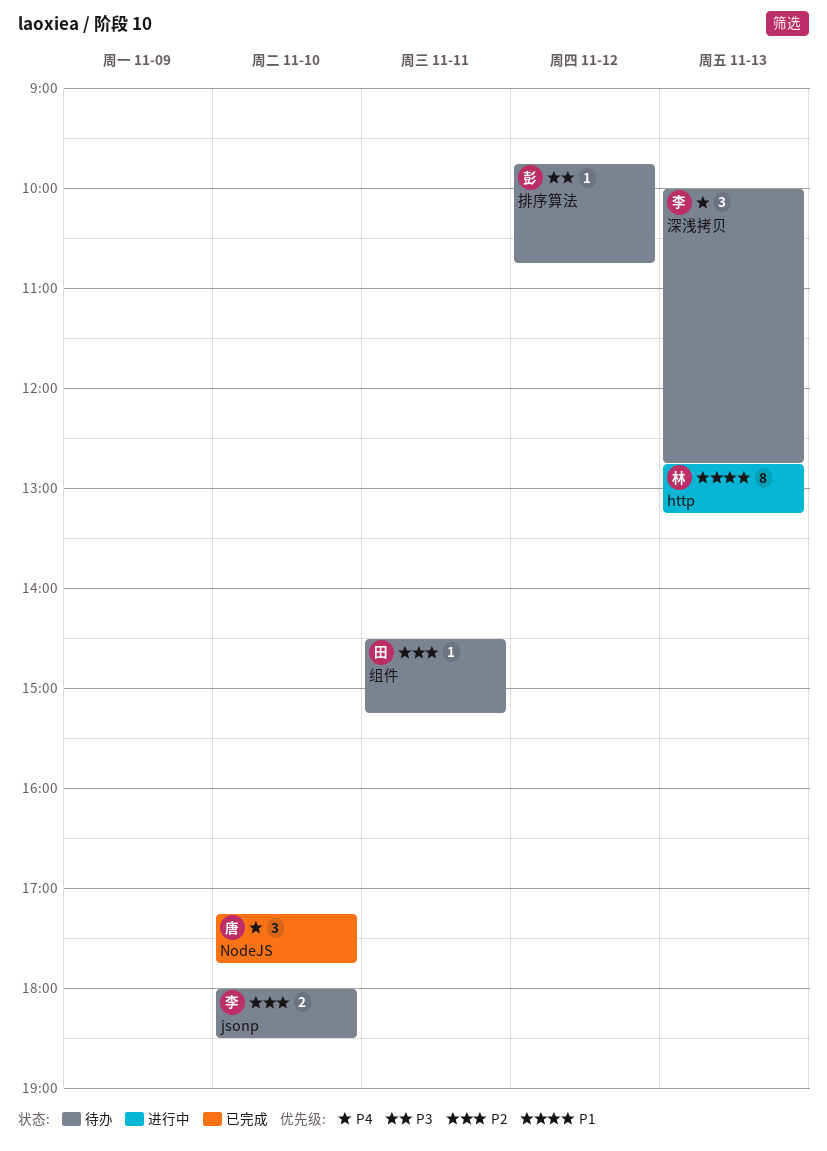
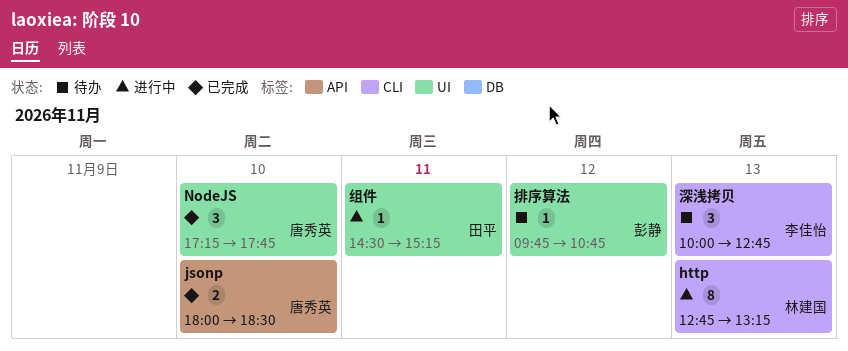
jsonp, status: 待办 -> 已完成
jsonp, owner: 李佳怡 -> 唐秀英
组件, status: 待办 -> 进行中

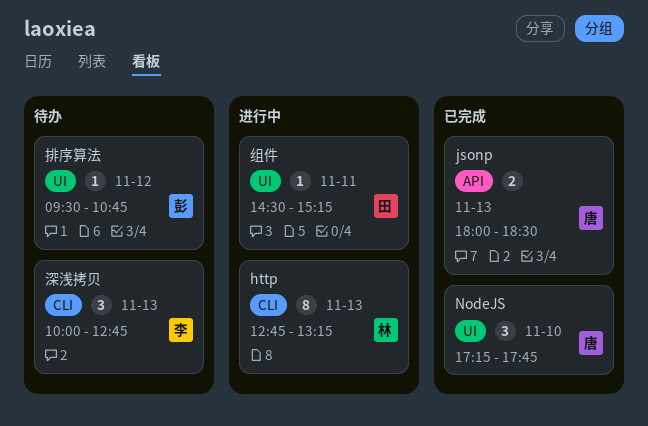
jsonp, day: Nov 10 -> Nov 13
排序算法, begins: 09:45 -> 09:30

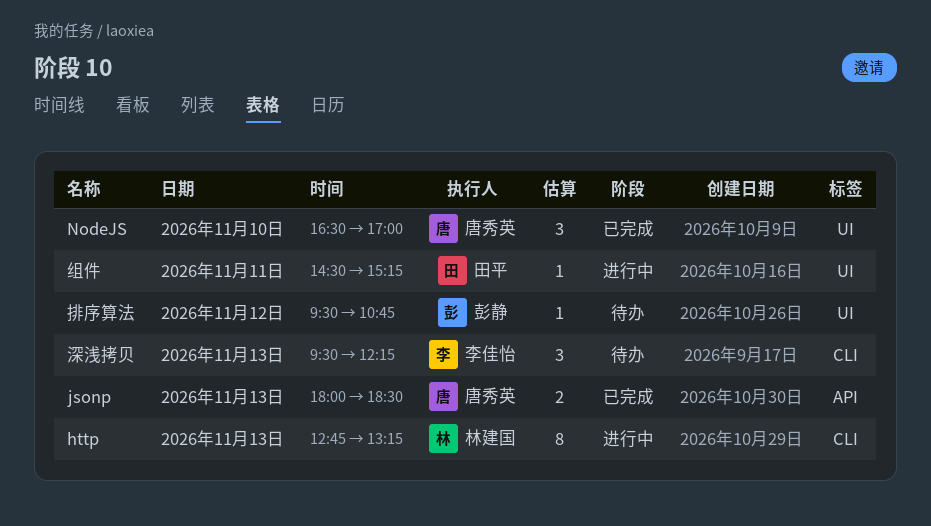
NodeJS, begins: 17:15 -> 16:30
NodeJS, ends: 17:45 -> 17:00
深浅拷贝, begins: 10:00 -> 09:30
深浅拷贝, ends: 12:45 -> 12:15

